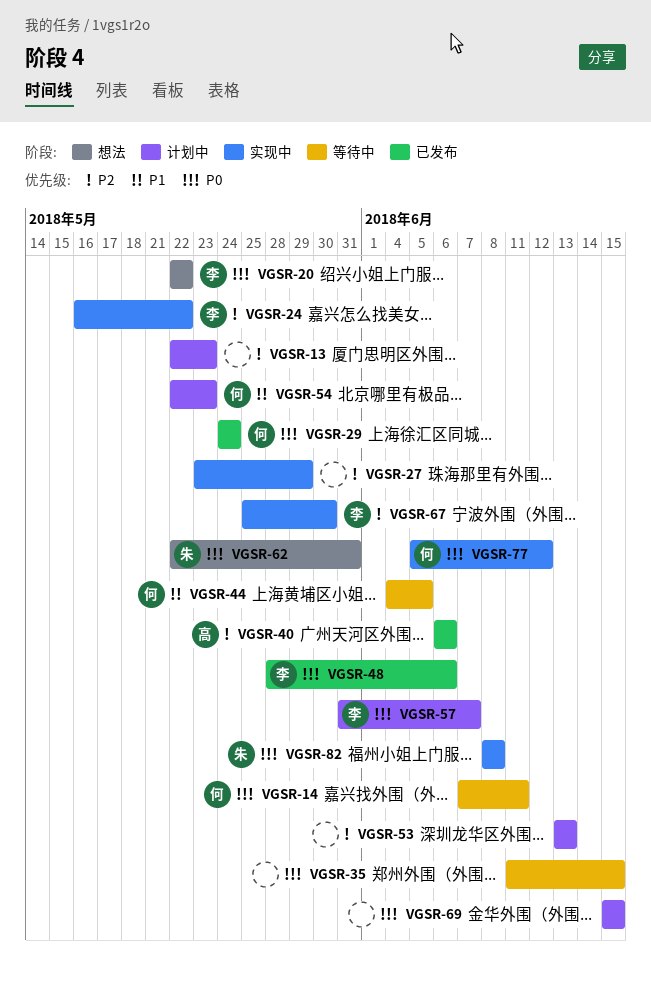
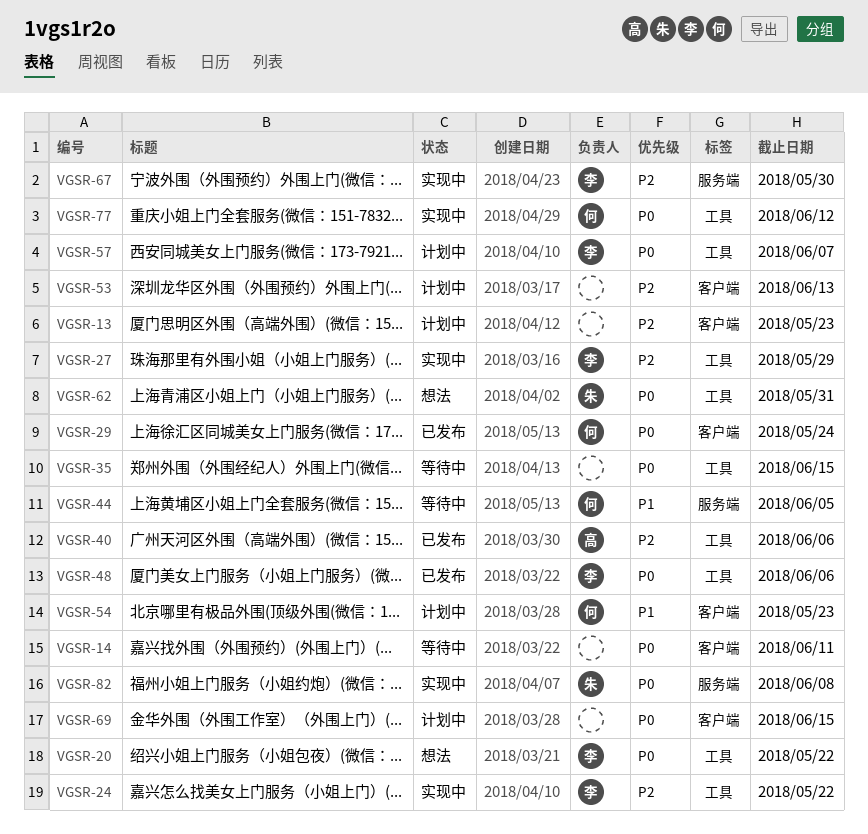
VGSR-14, owner: 何 -> none
VGSR-27, owner: none -> 李

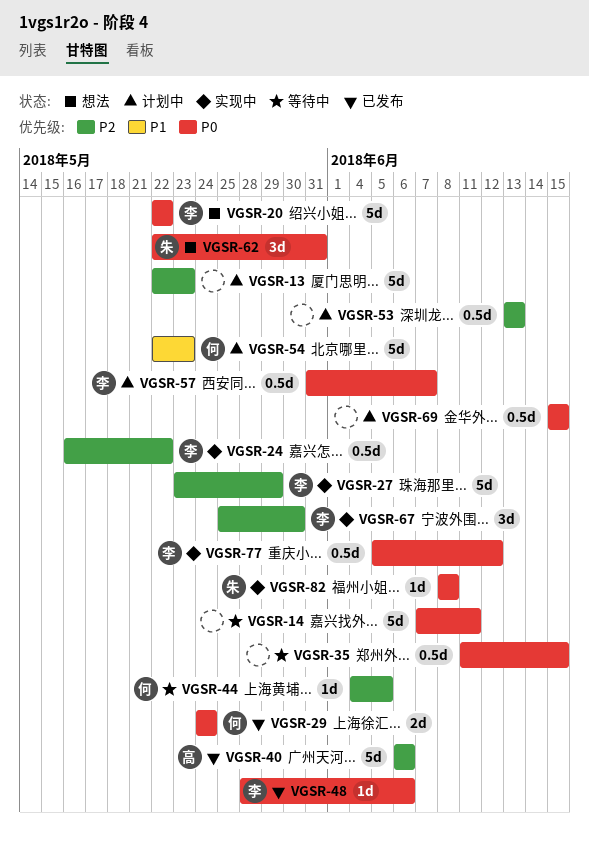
VGSR-44, priority: P1 -> P2
VGSR-77, owner: 何 -> 李

